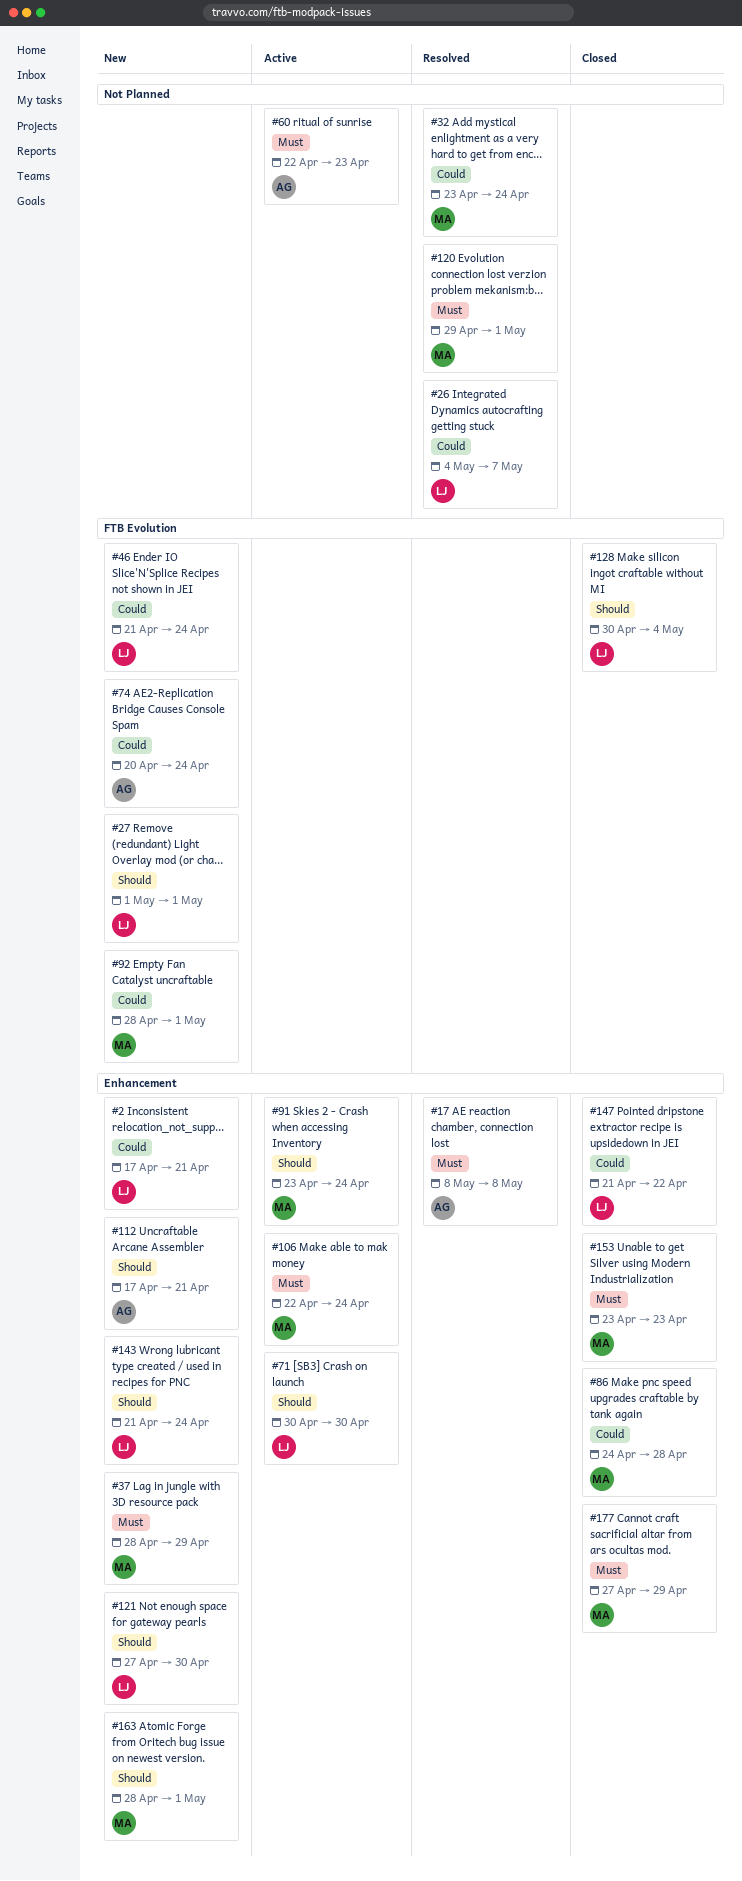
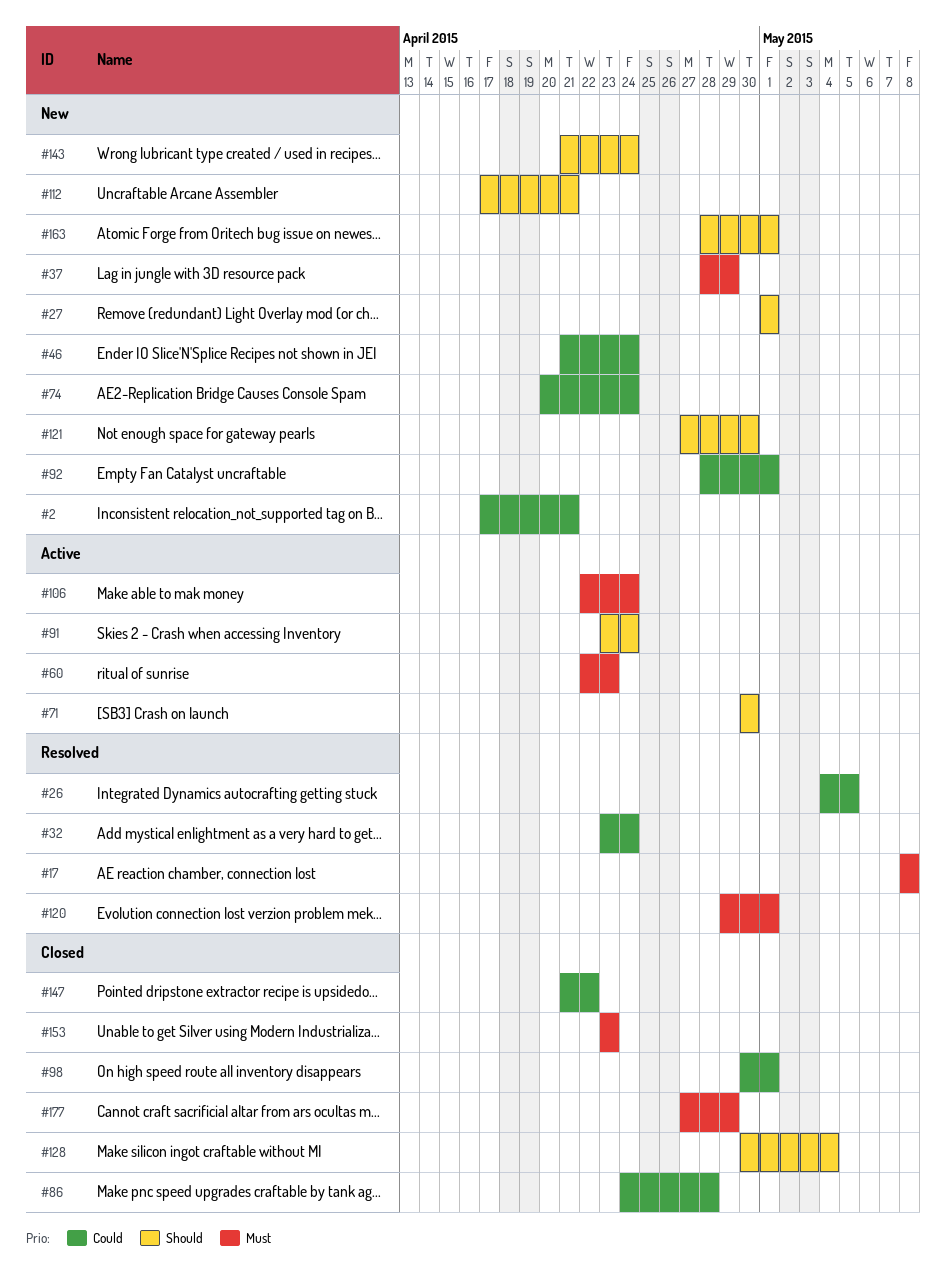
#26, due: May 7 -> May 5
#98: none -> present

